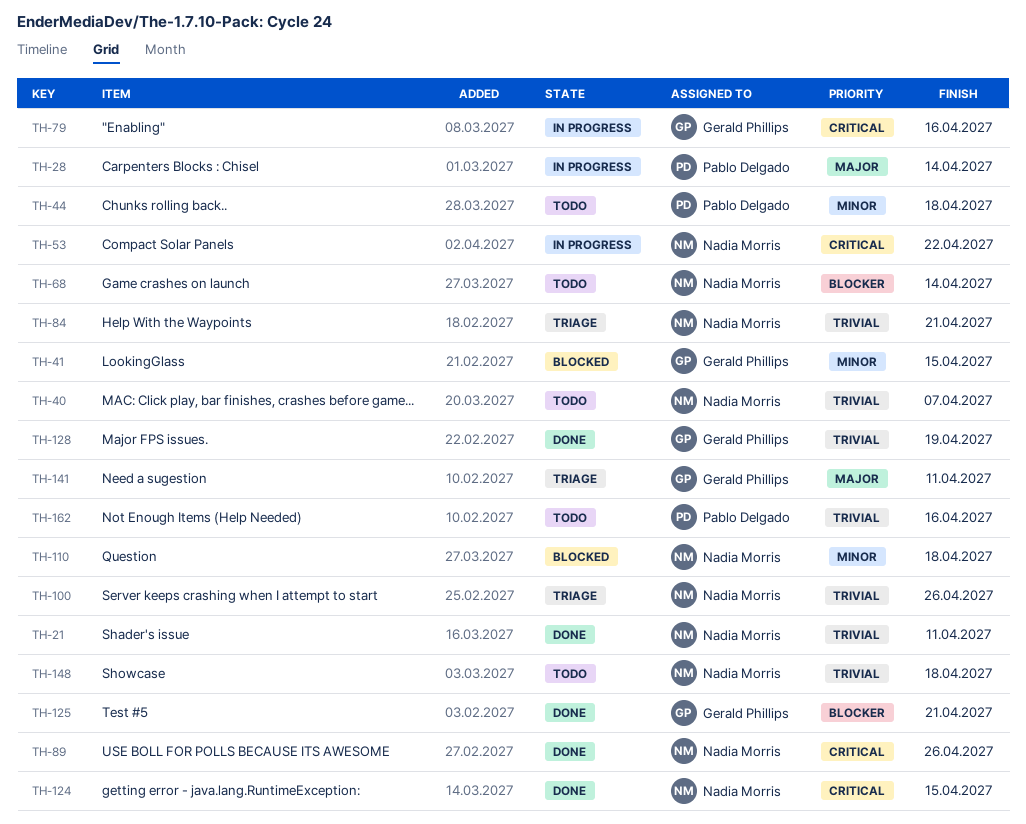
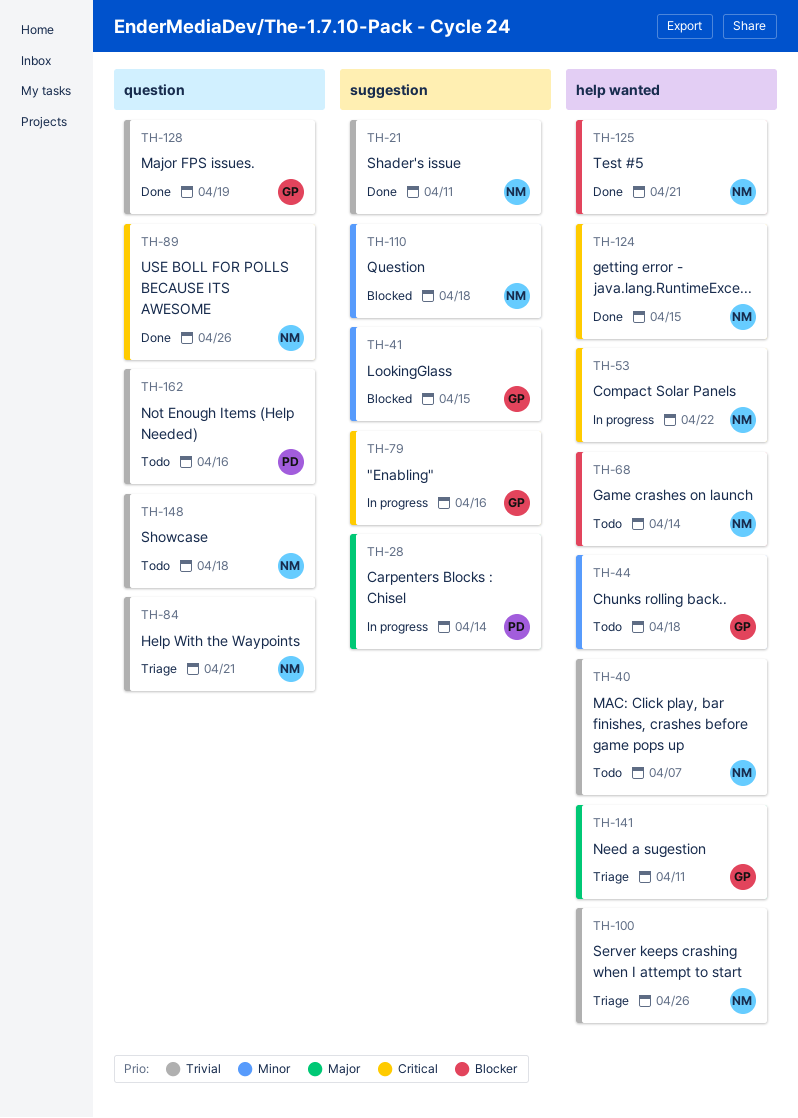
TH-44, owner: Pablo Delgado -> Gerald Phillips
TH-125, owner: Gerald Phillips -> Nadia Morris

